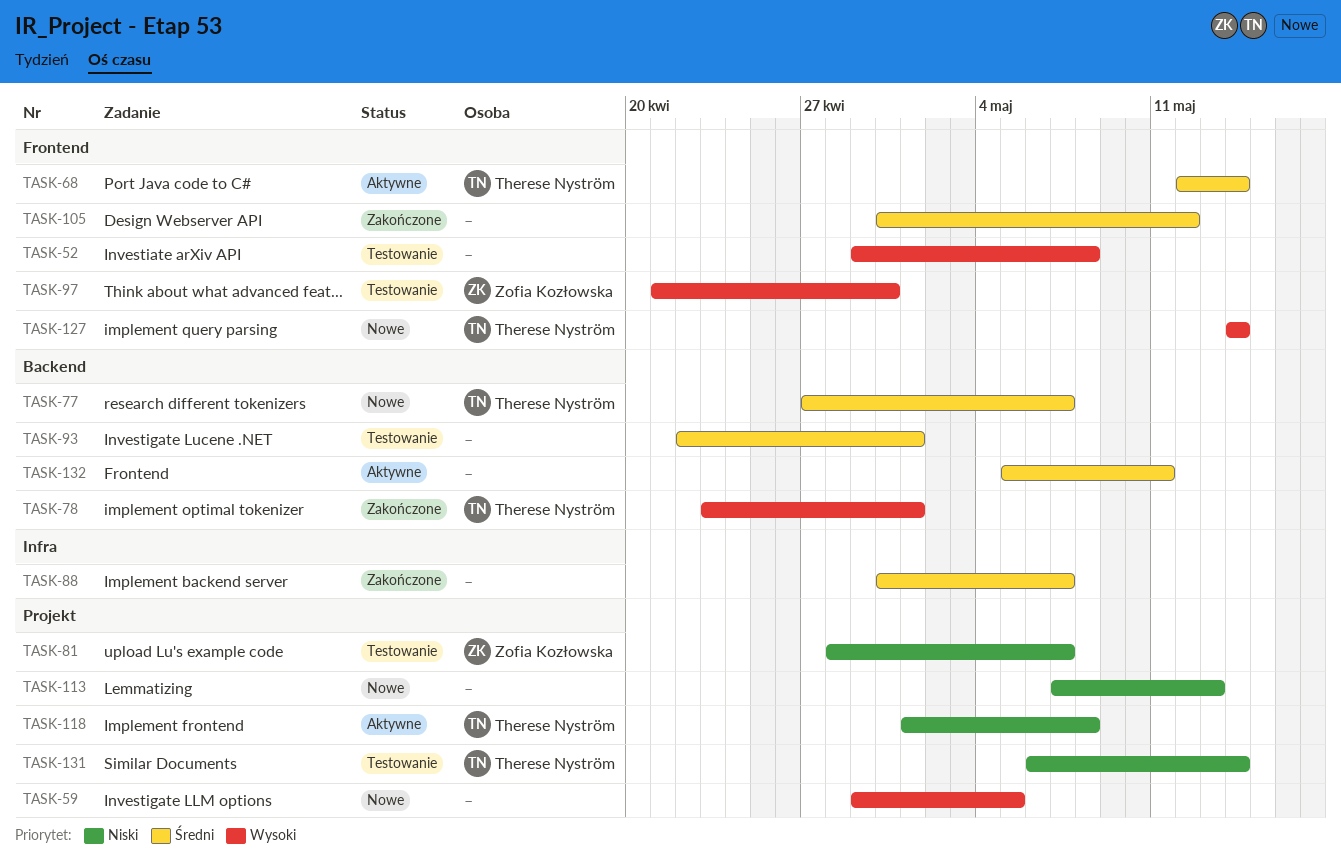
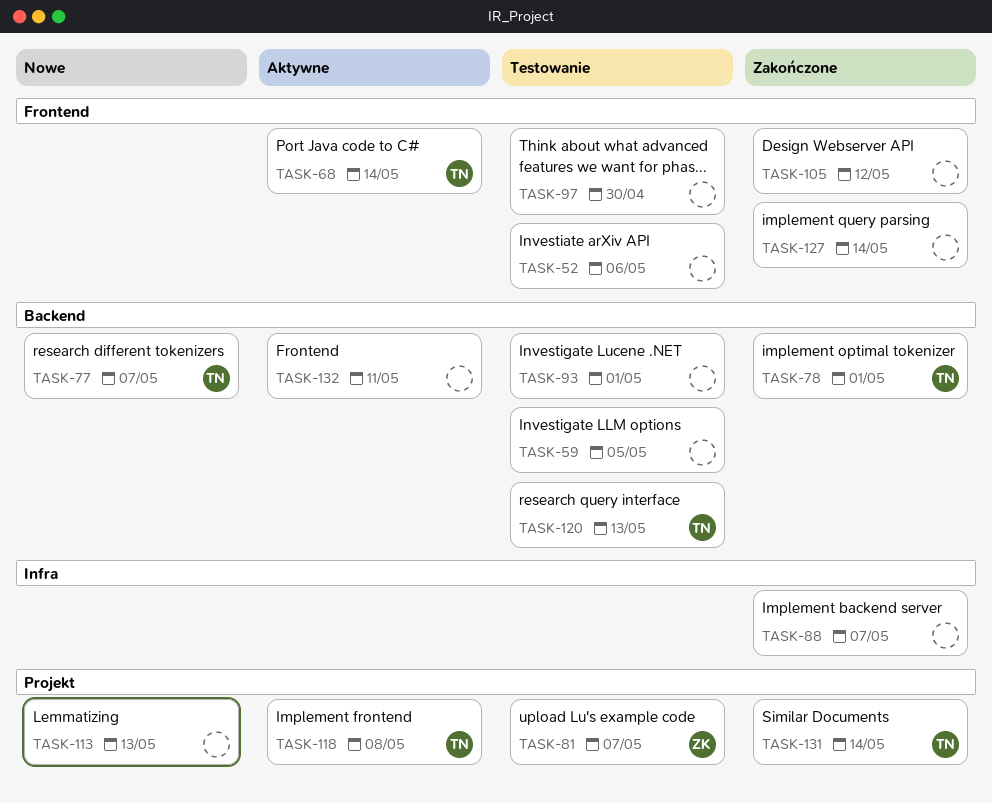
TASK-52, due: May 8 -> May 6
TASK-59, status: Nowe -> Testowanie
TASK-59, label: Projekt -> Backend
TASK-97, owner: Zofia Kozłowska -> none
TASK-120: none -> present
TASK-127, status: Nowe -> Zakończone
TASK-127, owner: Therese Nyström -> none
TASK-131, status: Testowanie -> Zakończone

